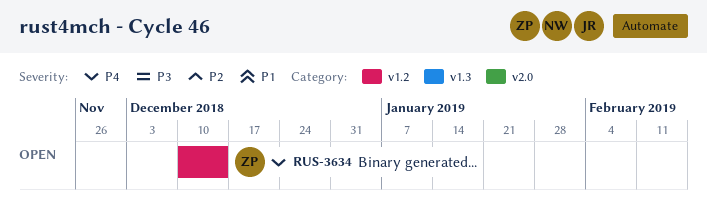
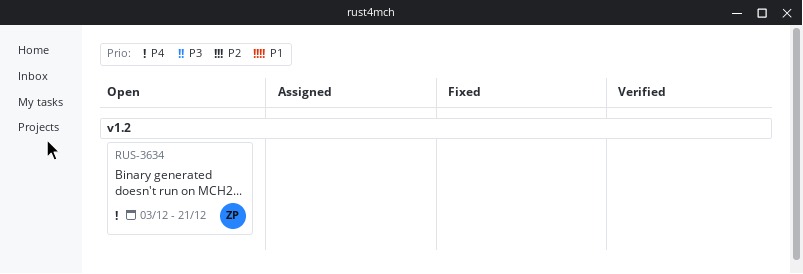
RUS-3634, start: Dec 10 -> Dec 3
RUS-3634, due: Dec 14 -> Dec 21

